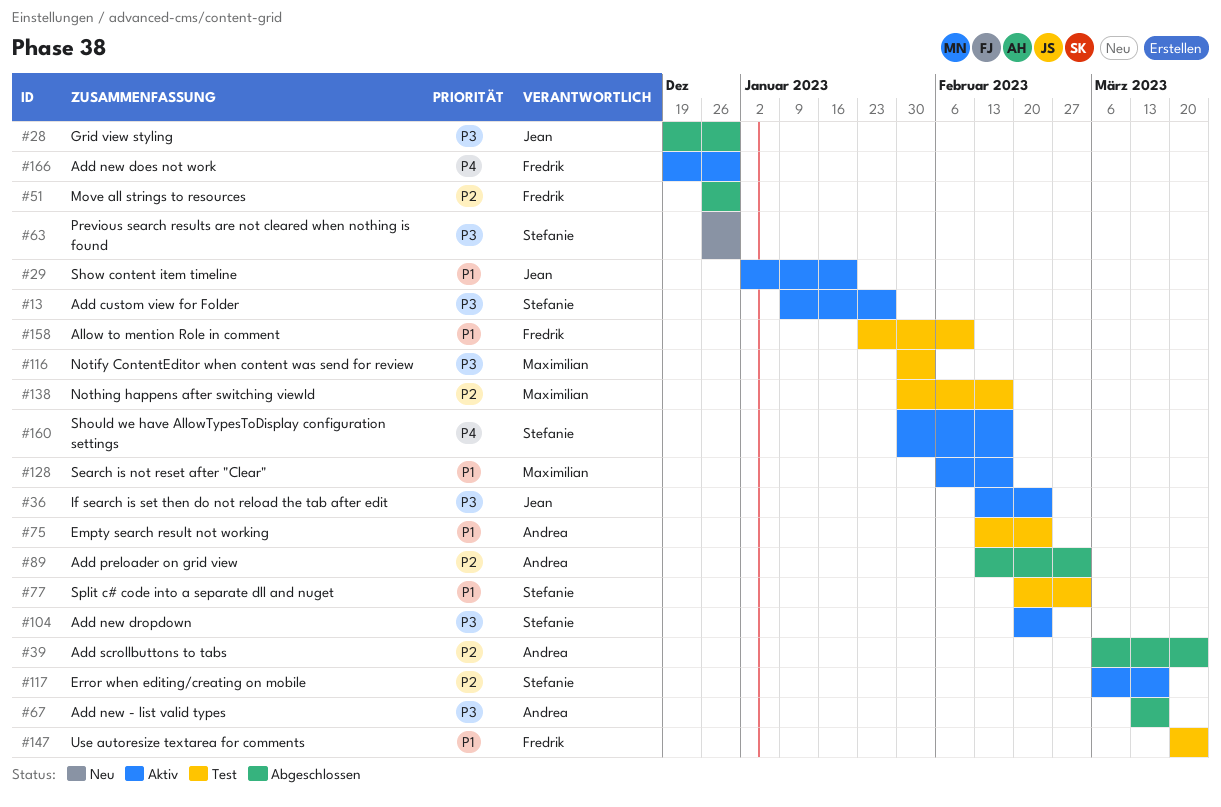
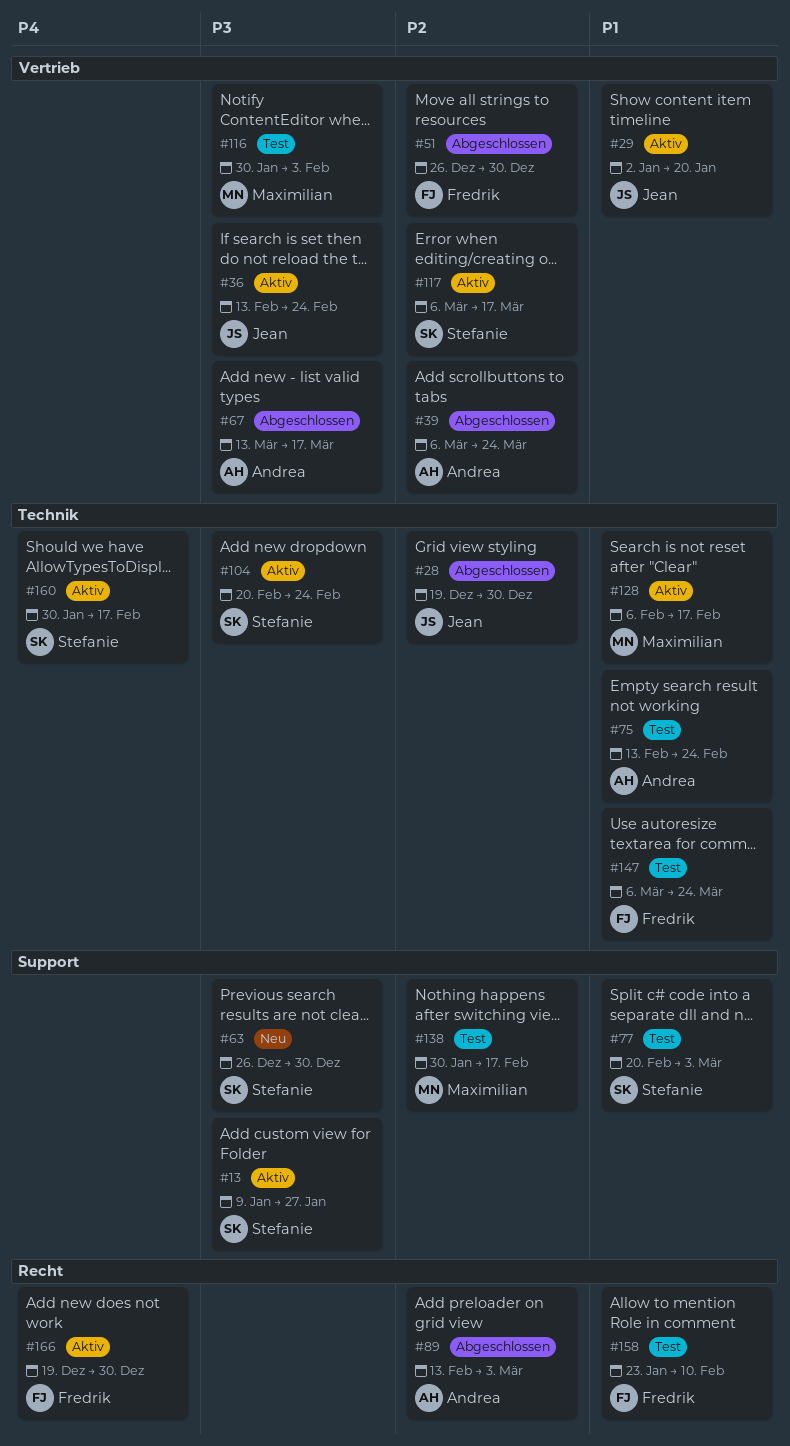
#28, priority: P3 -> P2
#147, start: Mar 20 -> Mar 6

